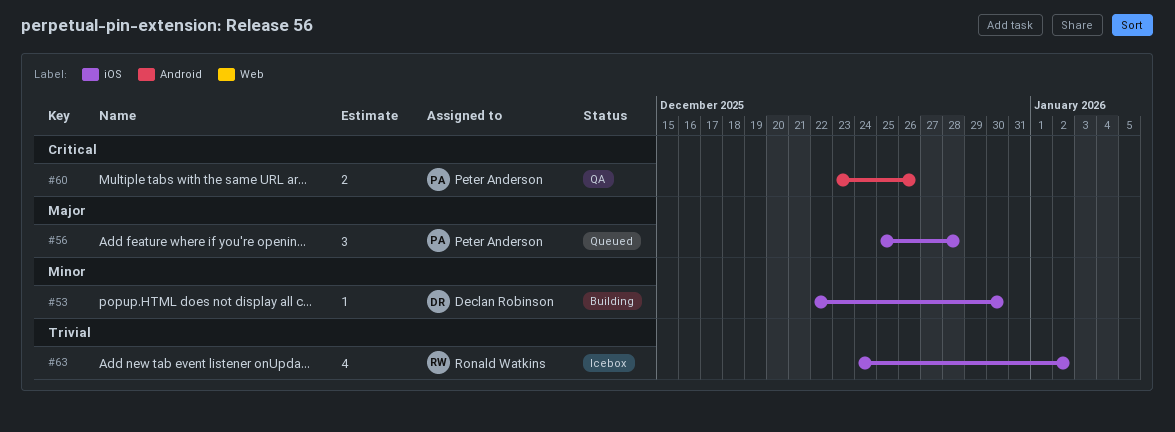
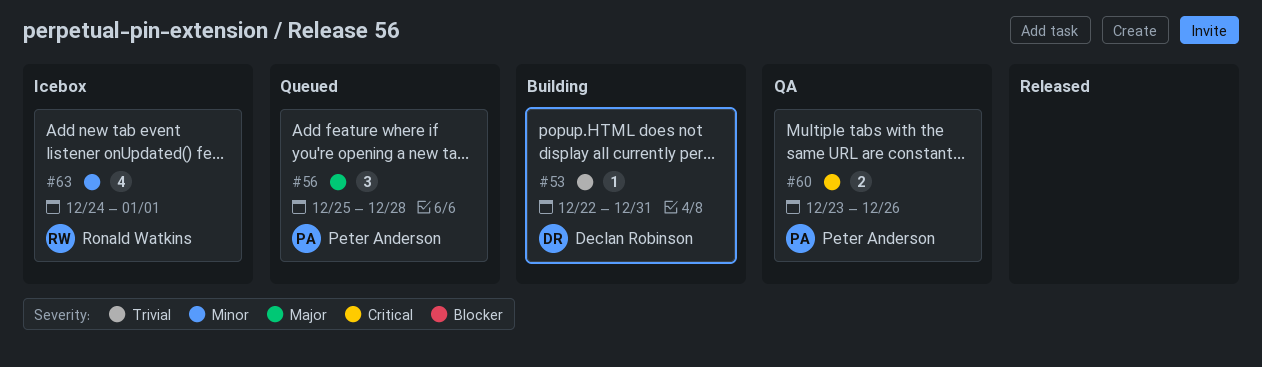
#53, priority: Minor -> Trivial
#53, due: Dec 30 -> Dec 31
#63, priority: Trivial -> Minor
#63, due: Jan 2 -> Jan 1

